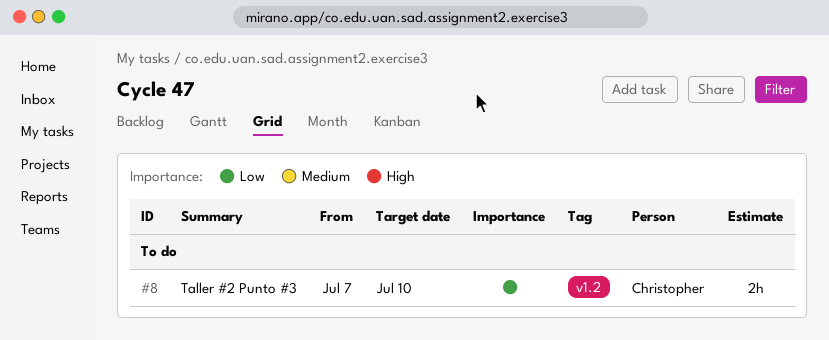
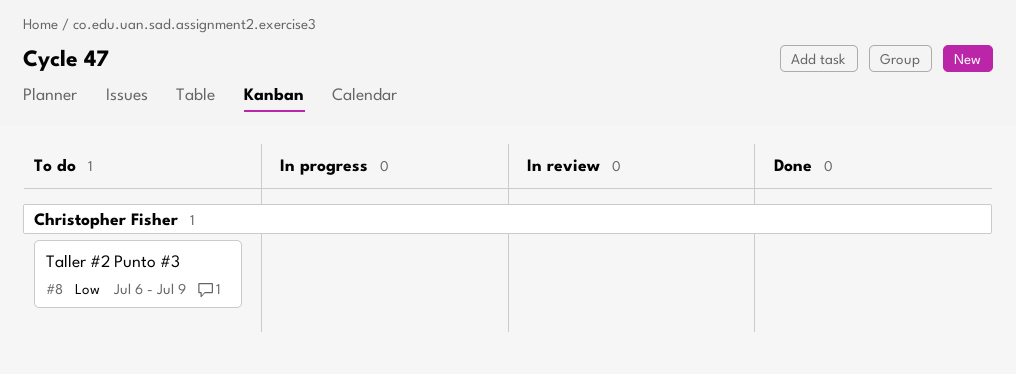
#8, start: Jul 7 -> Jul 6
#8, due: Jul 10 -> Jul 9

